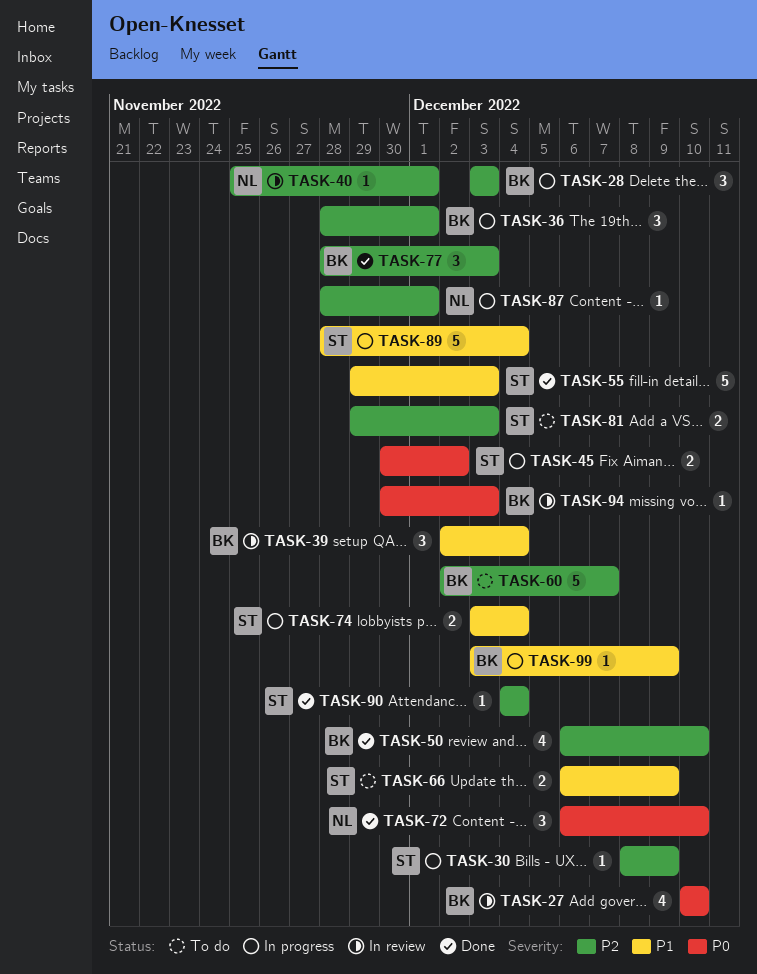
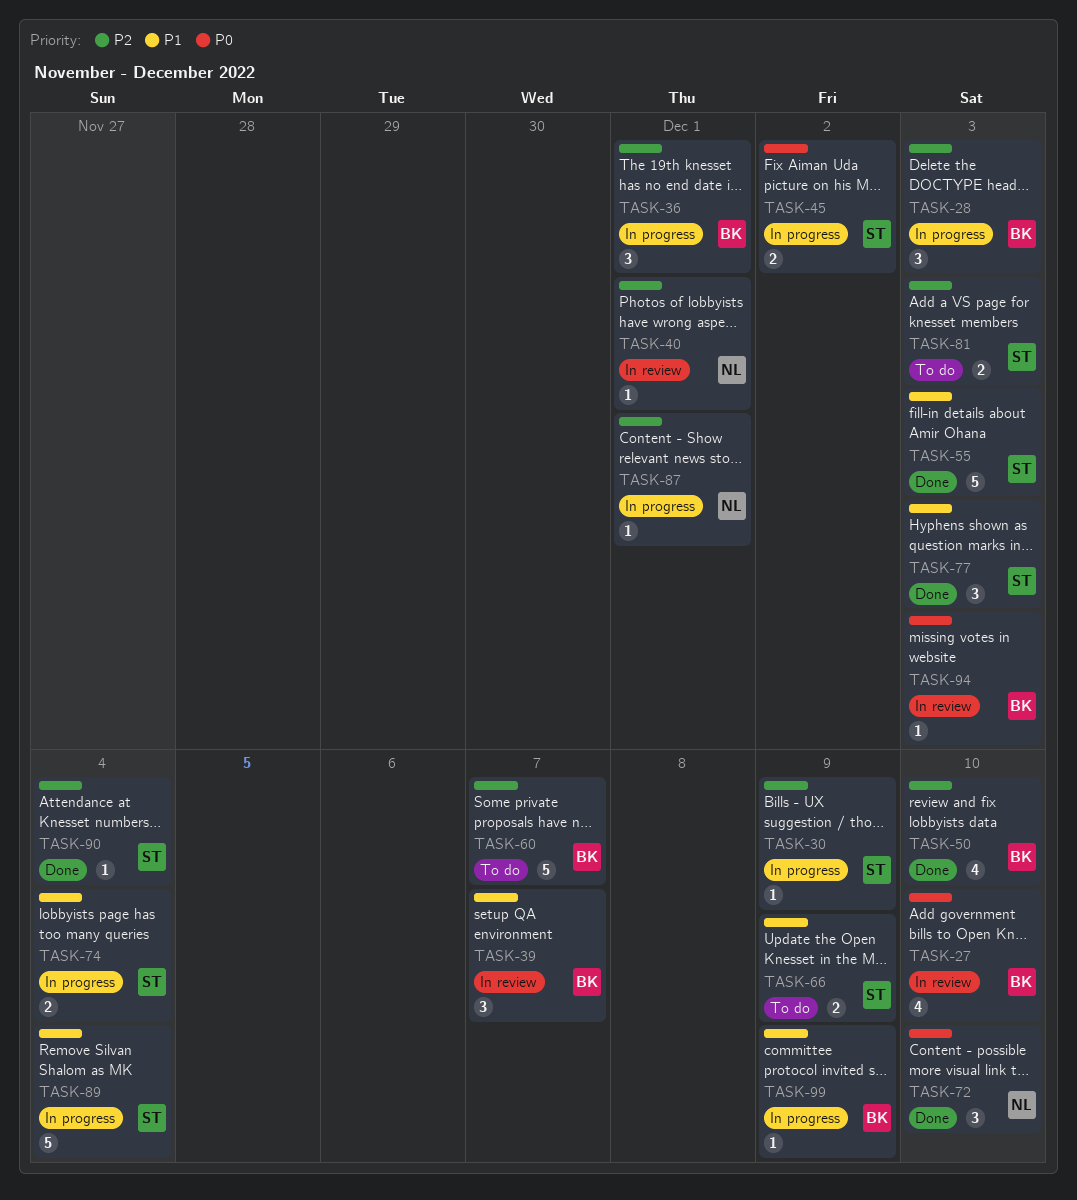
TASK-39, due: Dec 4 -> Dec 7
TASK-77, owner: BK -> ST
TASK-77, priority: P2 -> P1

